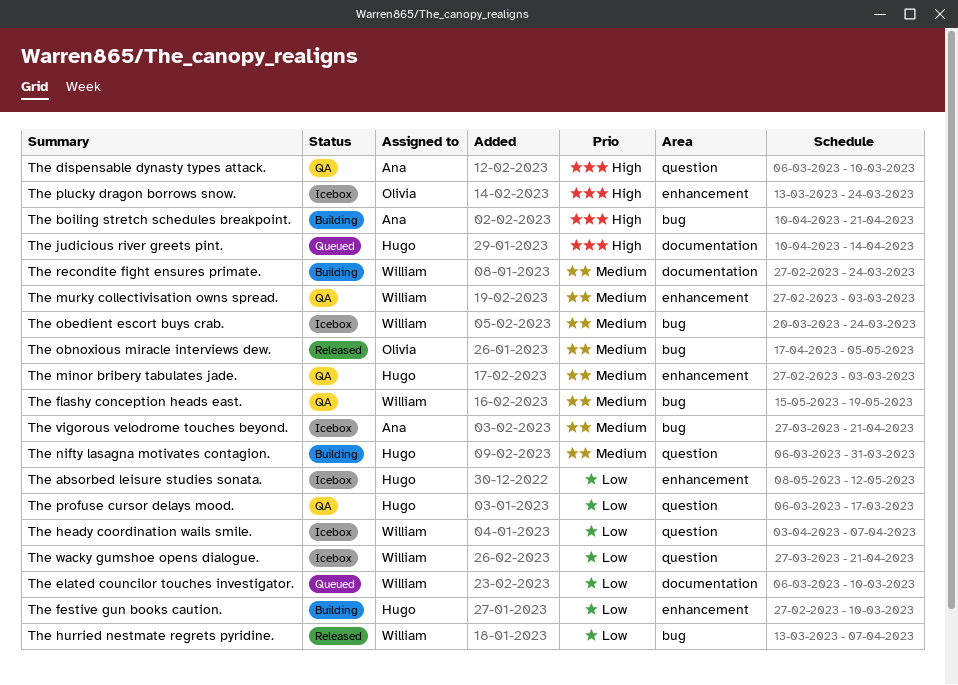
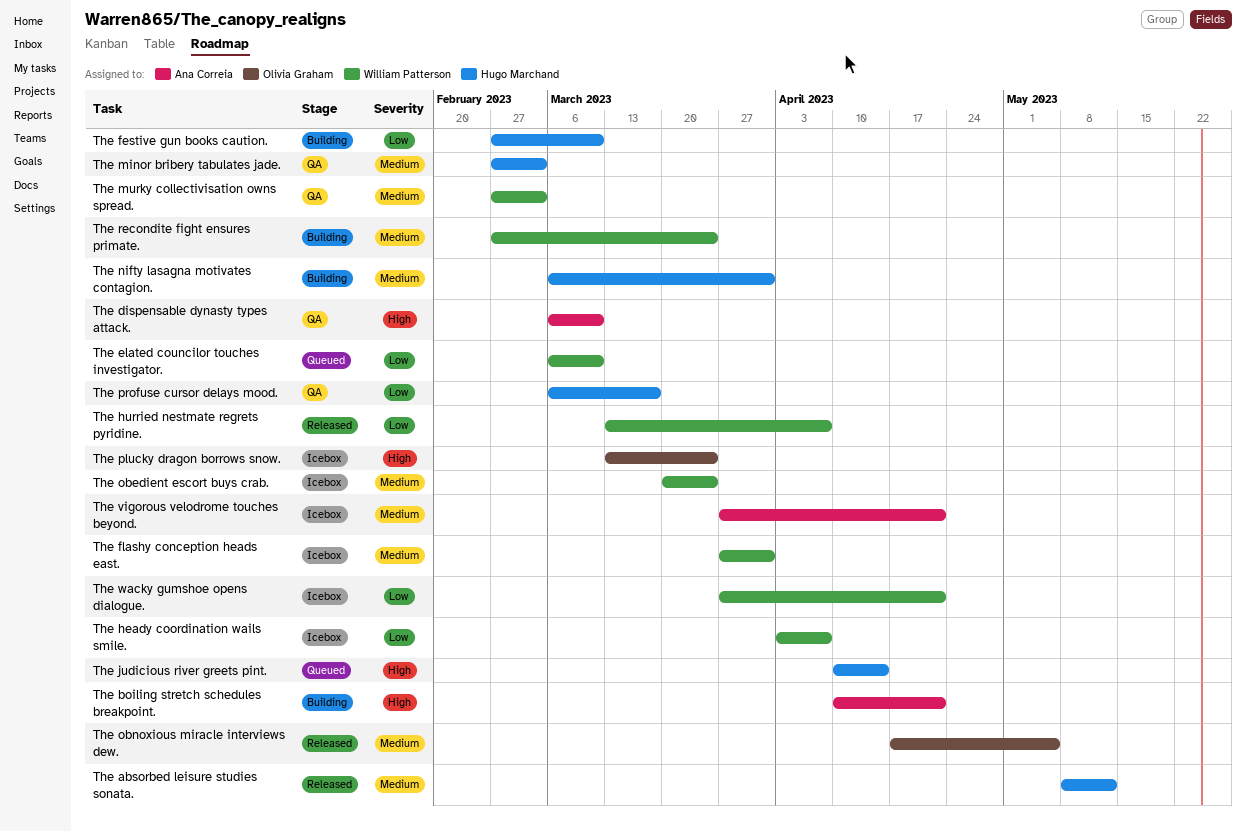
The absorbed leisure studies sonata., status: Icebox -> Released
The absorbed leisure studies sonata., priority: Low -> Medium
The flashy conception heads east., status: QA -> Icebox
The flashy conception heads east., start: May 15 -> Mar 27
The flashy conception heads east., due: May 19 -> Mar 31

